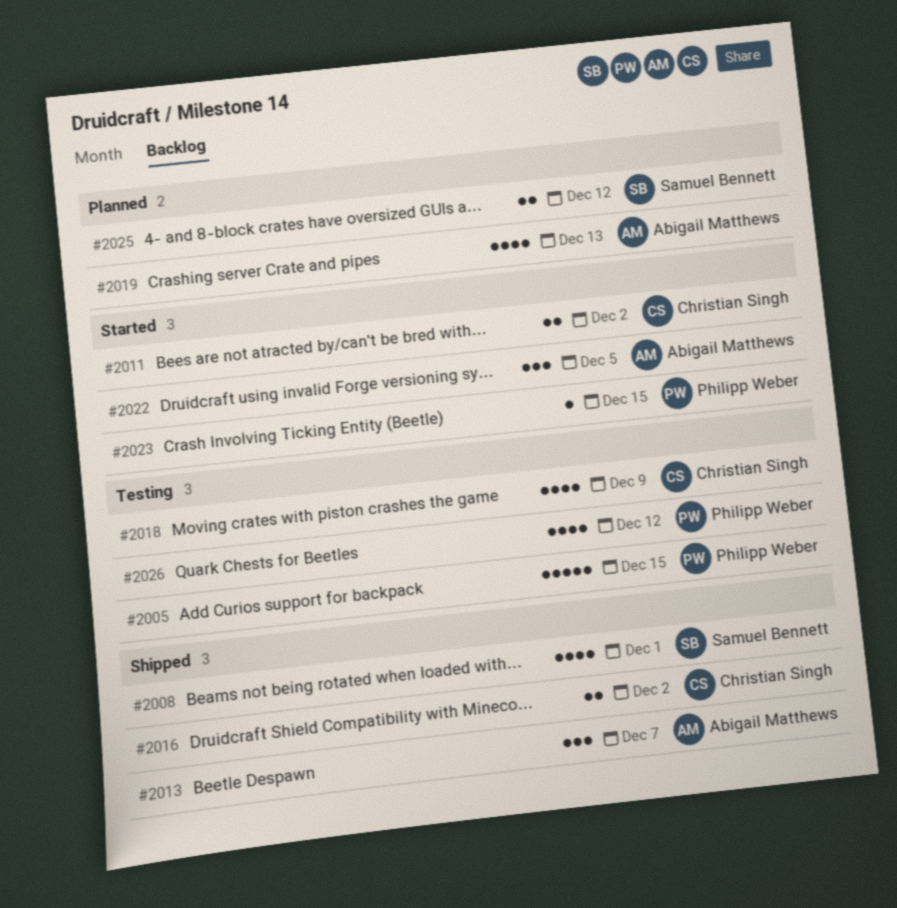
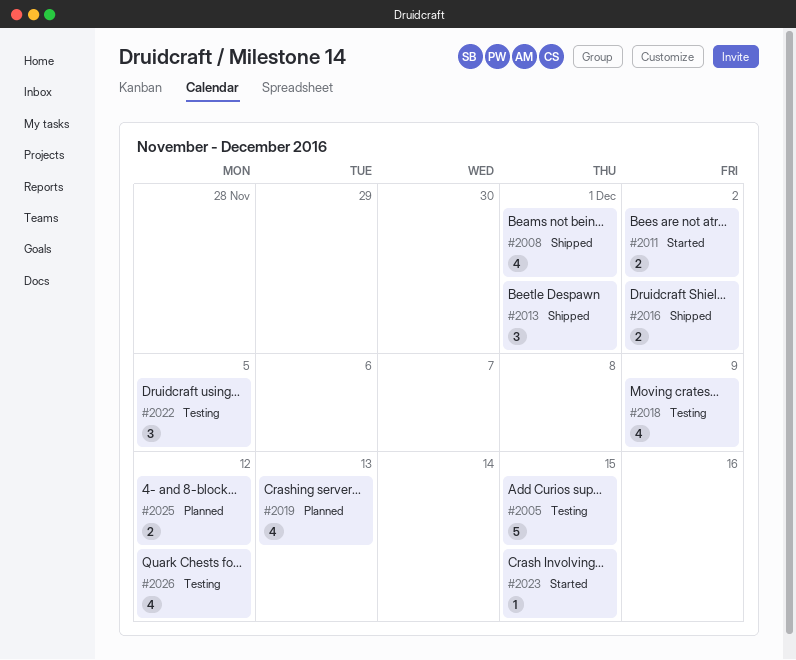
#2013, due: Dec 7 -> Dec 1
#2022, status: Started -> Testing

